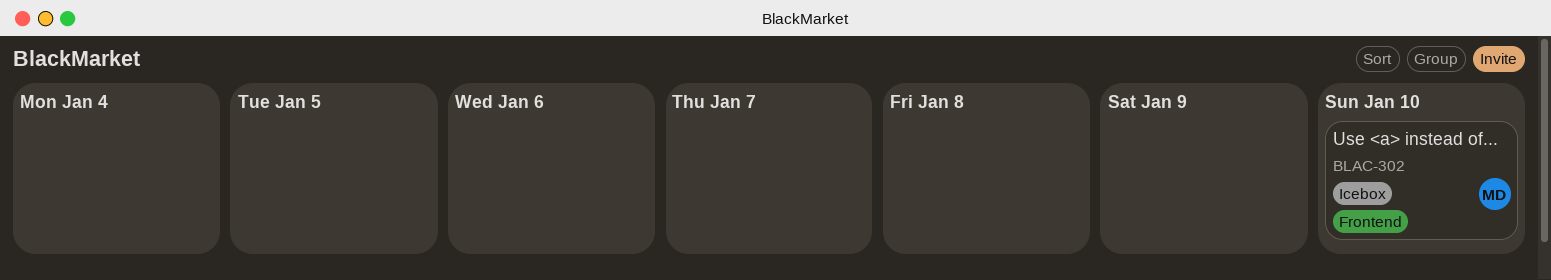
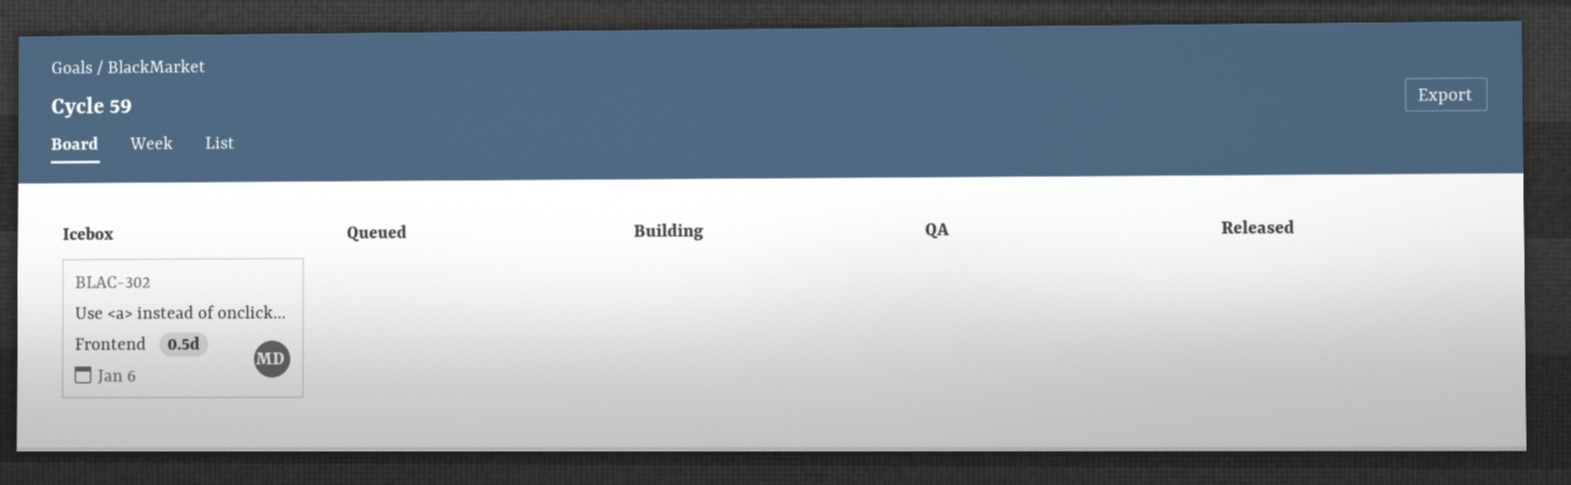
BLAC-302, due: Jan 10 -> Jan 6

